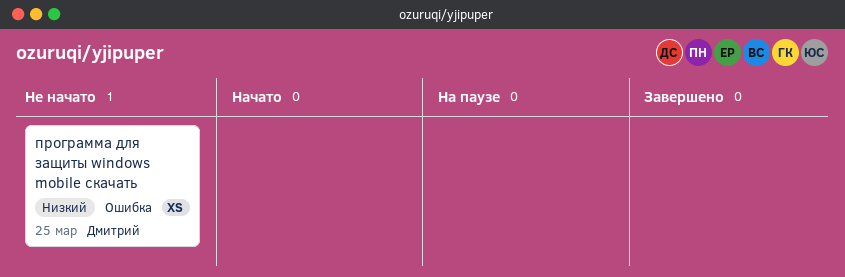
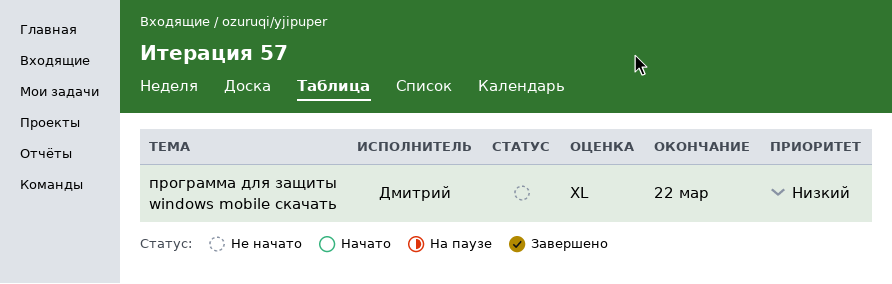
программа для защиты windows mobile скачать, estimate: XS -> XL
программа для защиты windows mobile скачать, due: Mar 25 -> Mar 22

